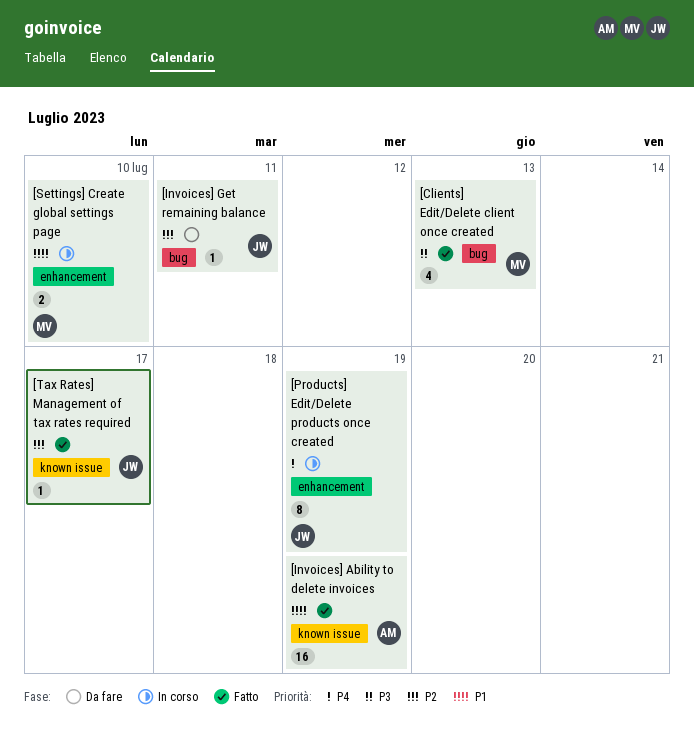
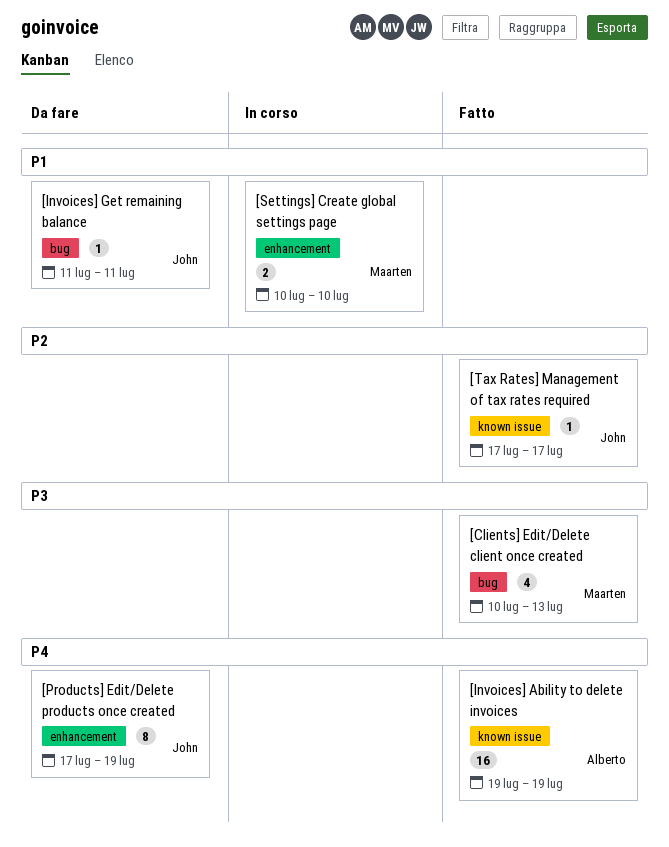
[Invoices] Ability to delete invoices, priority: P1 -> P4
[Invoices] Get remaining balance, priority: P2 -> P1
[Products] Edit/Delete products once created, status: In corso -> Da fare

